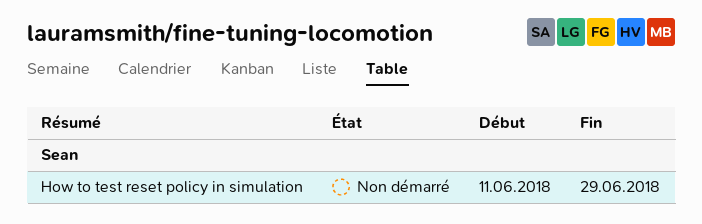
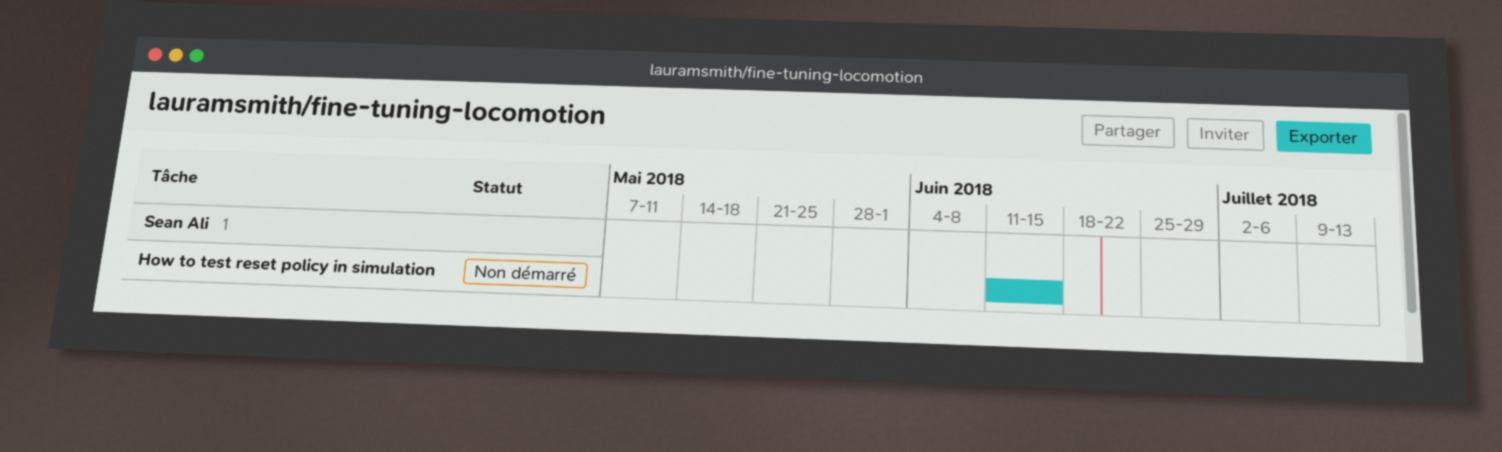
How to test reset policy in simulation, due: Jun 29 -> Jun 15

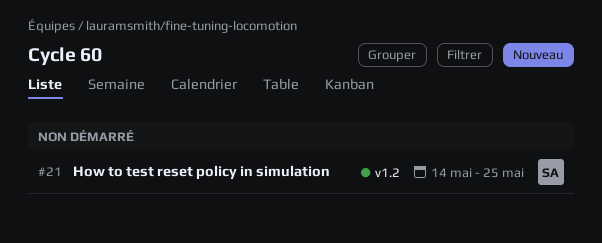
How to test reset policy in simulation, start: Jun 11 -> May 14
How to test reset policy in simulation, due: Jun 15 -> May 25

